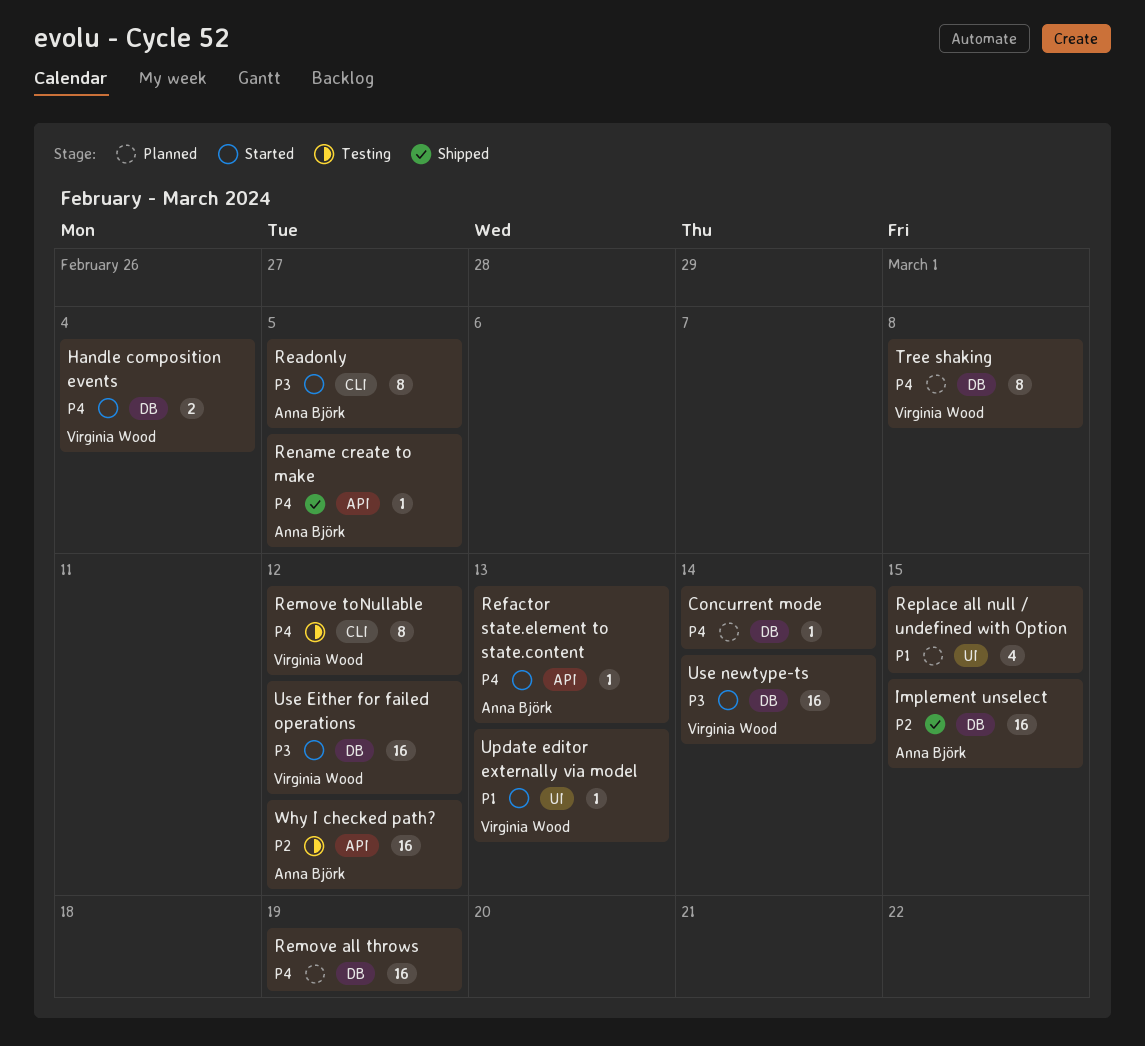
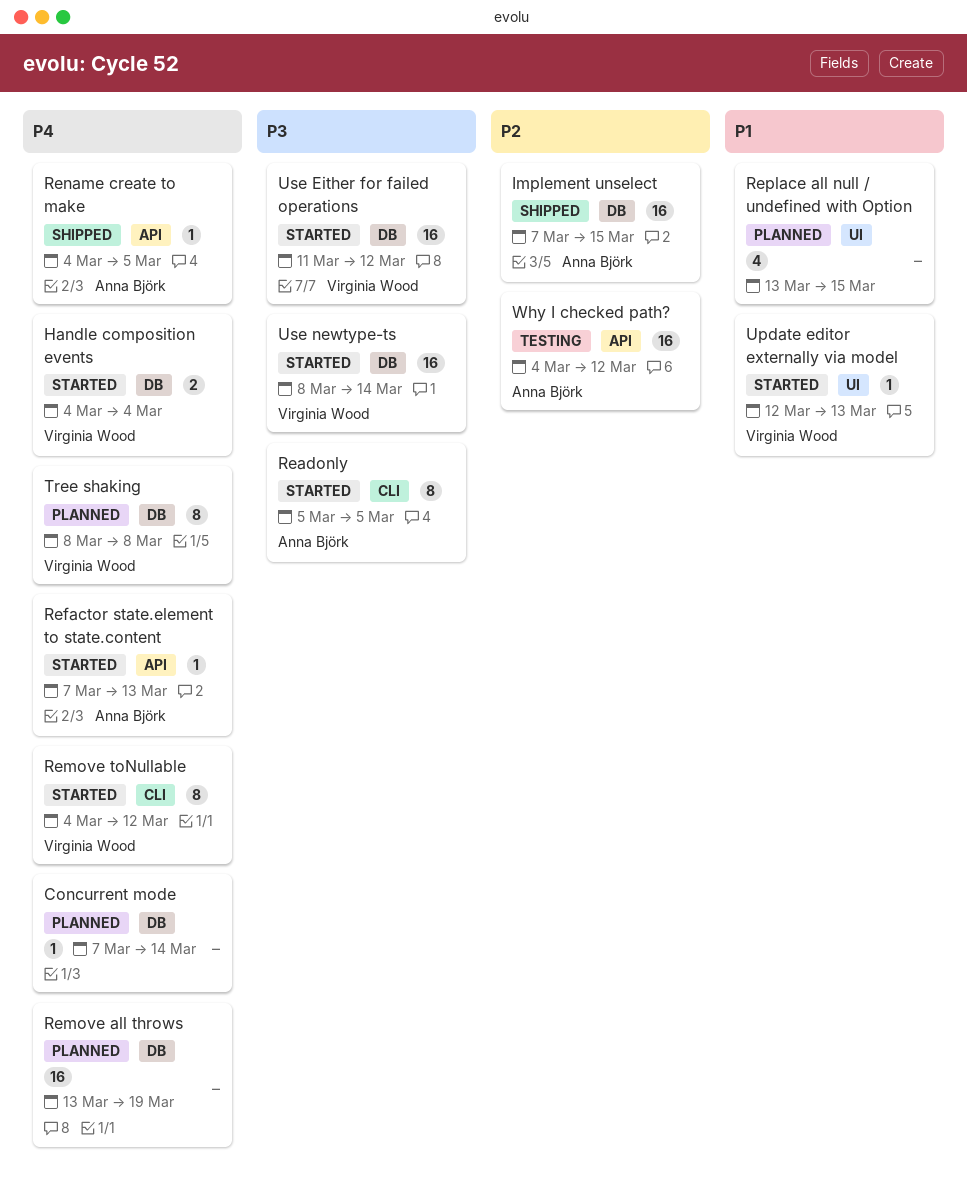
Remove toNullable, status: Testing -> Started

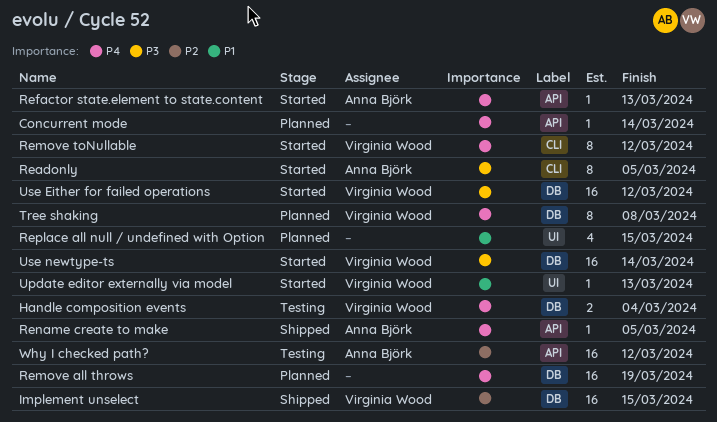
Concurrent mode, label: DB -> API
Handle composition events, status: Started -> Testing
Implement unselect, owner: Anna Björk -> Virginia Wood

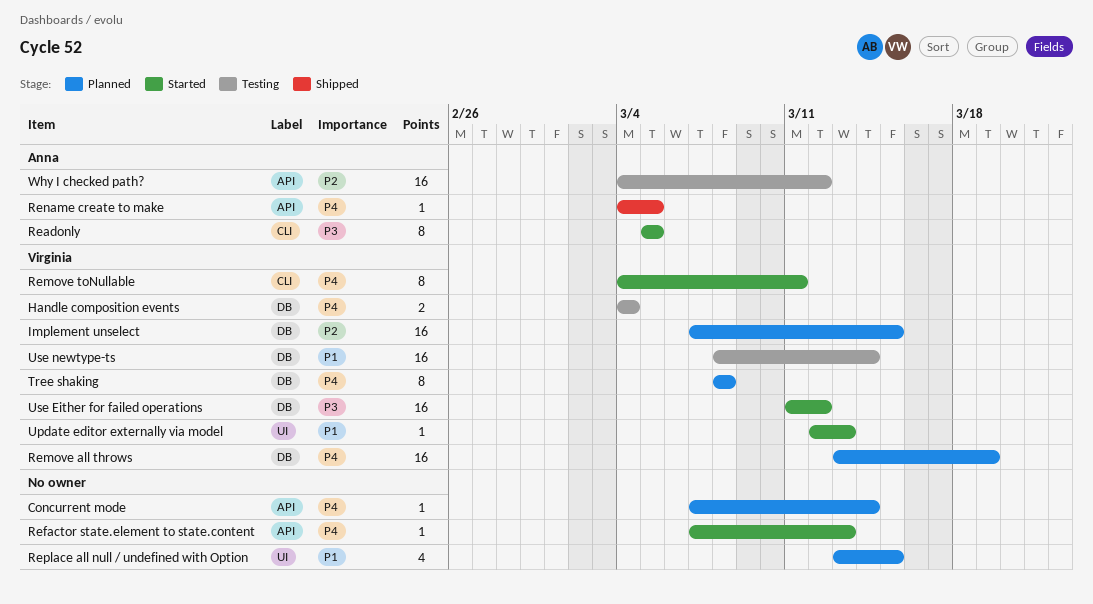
Implement unselect, status: Shipped -> Planned
Refactor state.element to state.content, owner: Anna Björk -> none
Remove all throws, owner: none -> Virginia Wood
Remove toNullable, due: Mar 12 -> Mar 11
Use newtype-ts, status: Started -> Testing
Use newtype-ts, priority: P3 -> P1

